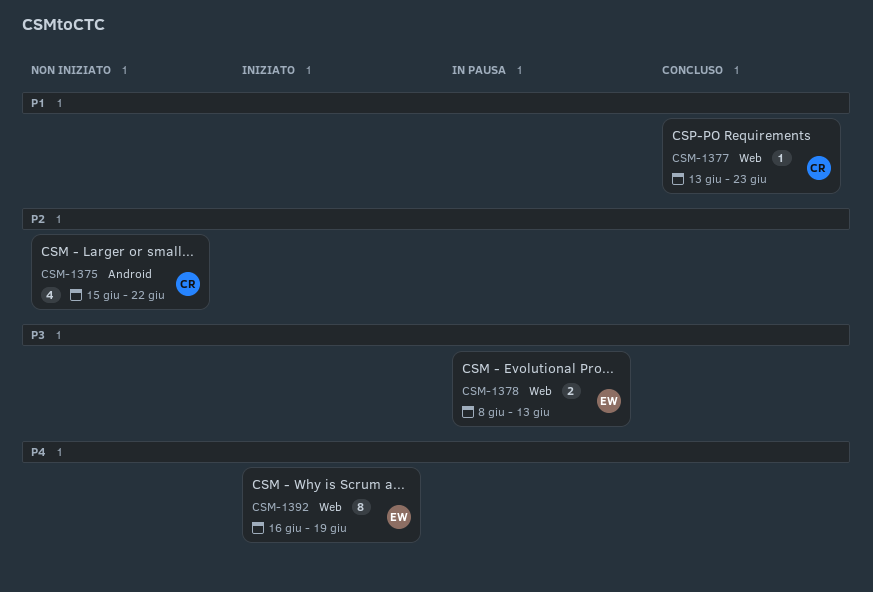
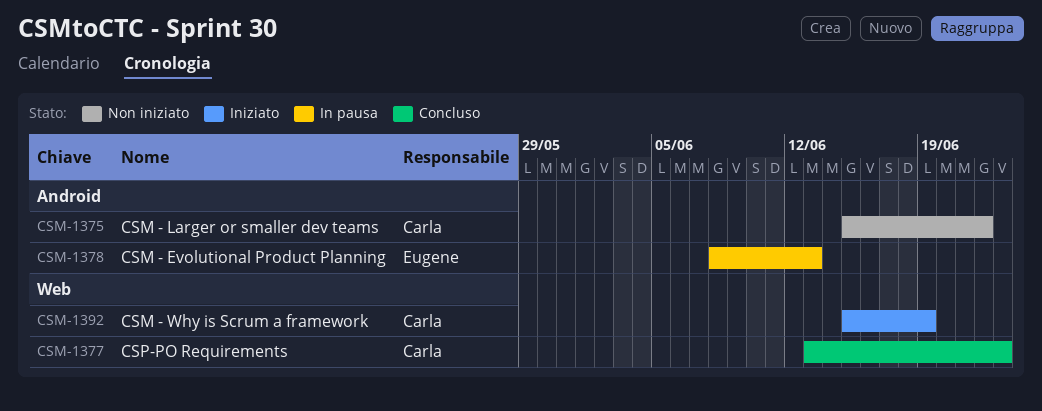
CSM-1378, label: Web -> Android
CSM-1392, owner: Eugene -> Carla
CSM-1392, start: Jun 16 -> Jun 15

